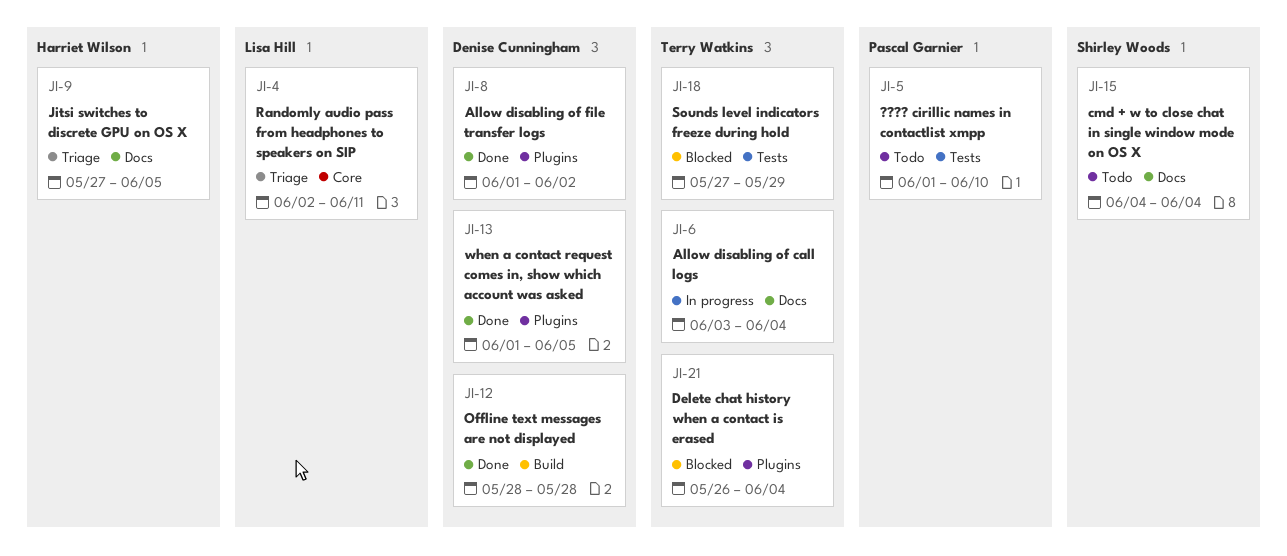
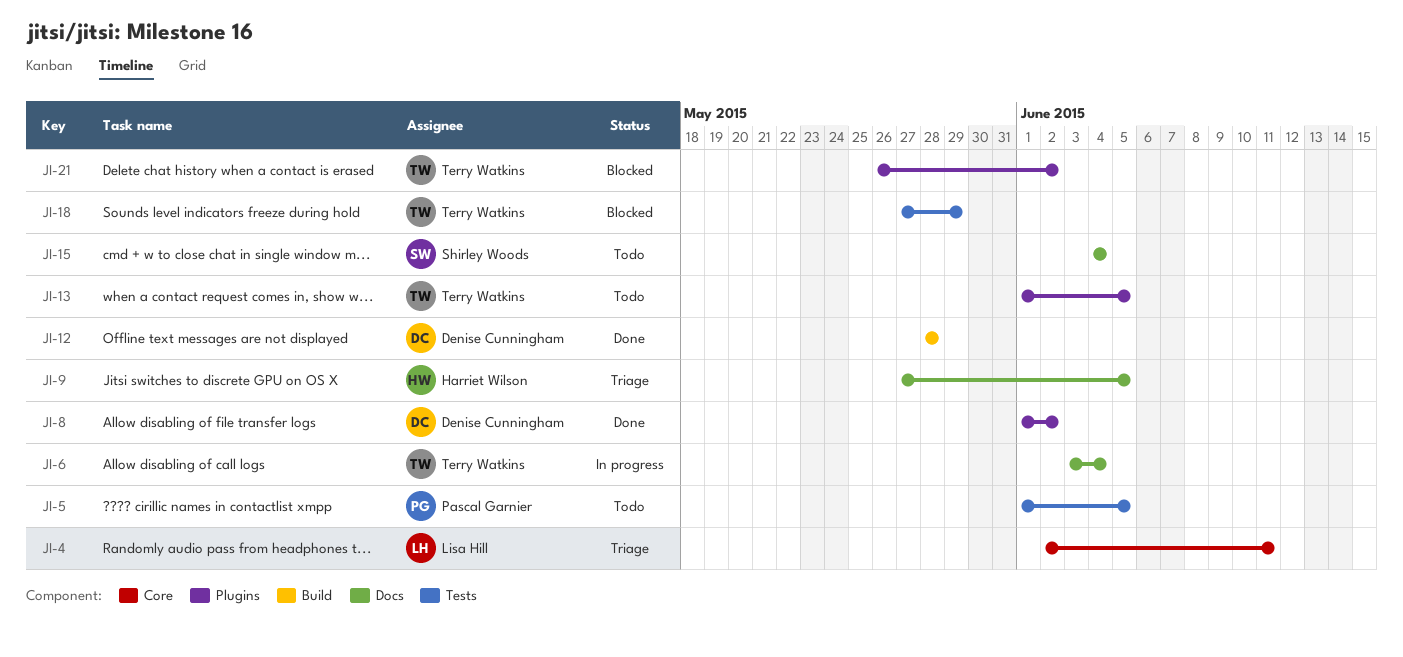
JI-5, due: Jun 10 -> Jun 5
JI-13, status: Done -> Todo
JI-13, owner: Denise Cunningham -> Terry Watkins
JI-21, due: Jun 4 -> Jun 2

